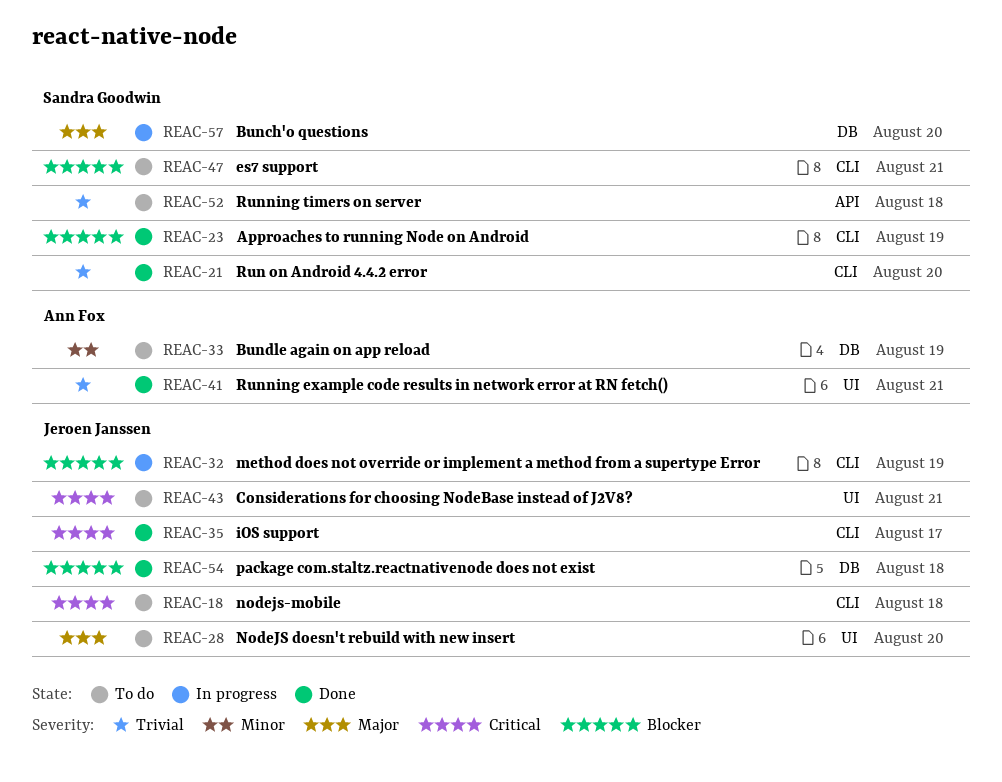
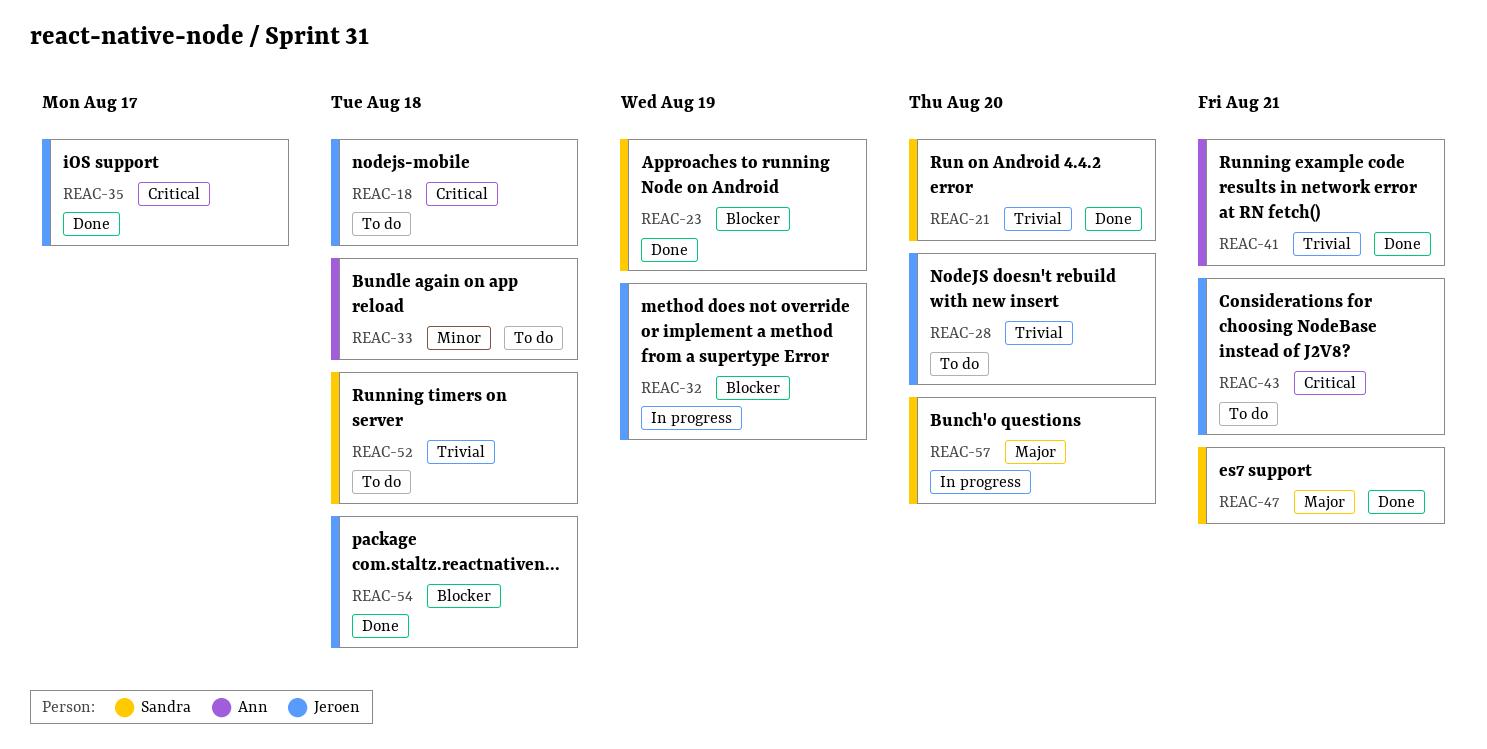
REAC-28, priority: Major -> Trivial
REAC-33, due: Aug 19 -> Aug 18
REAC-47, status: To do -> Done
REAC-47, priority: Blocker -> Major

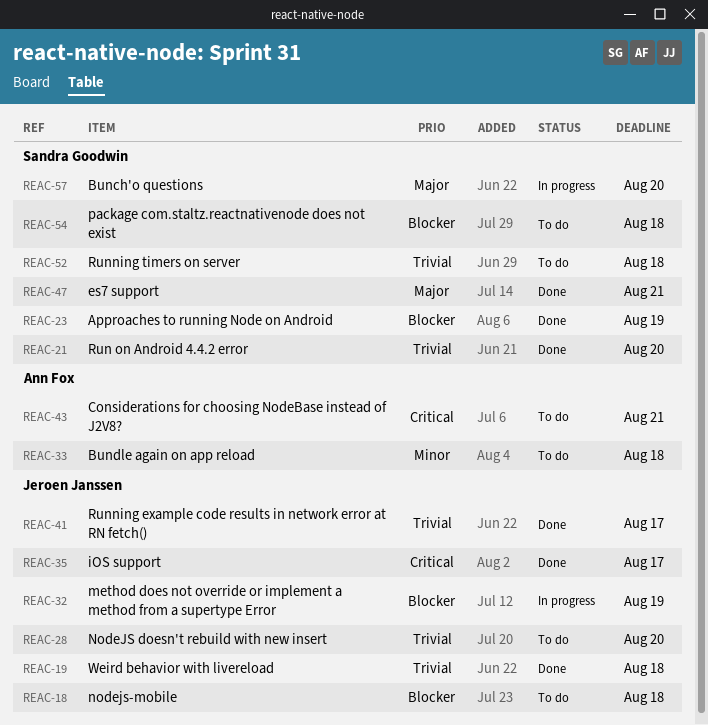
REAC-18, priority: Critical -> Blocker
REAC-19: none -> present
REAC-41, owner: Ann Fox -> Jeroen Janssen
REAC-41, due: Aug 21 -> Aug 17
REAC-43, owner: Jeroen Janssen -> Ann Fox
REAC-54, status: Done -> To do
REAC-54, owner: Jeroen Janssen -> Sandra Goodwin

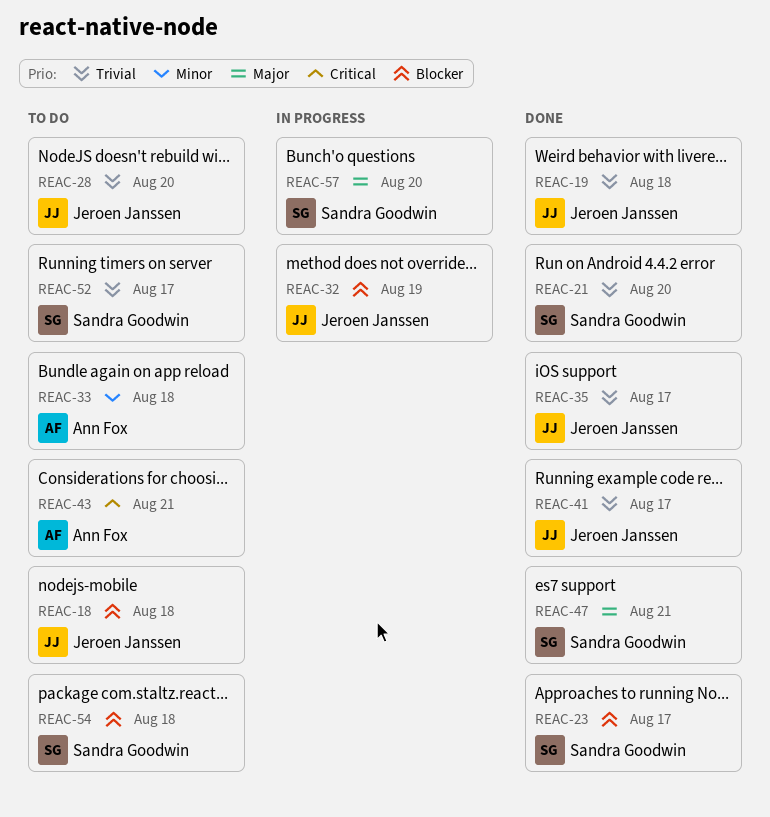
REAC-23, due: Aug 19 -> Aug 17
REAC-35, priority: Critical -> Trivial
REAC-52, due: Aug 18 -> Aug 17

